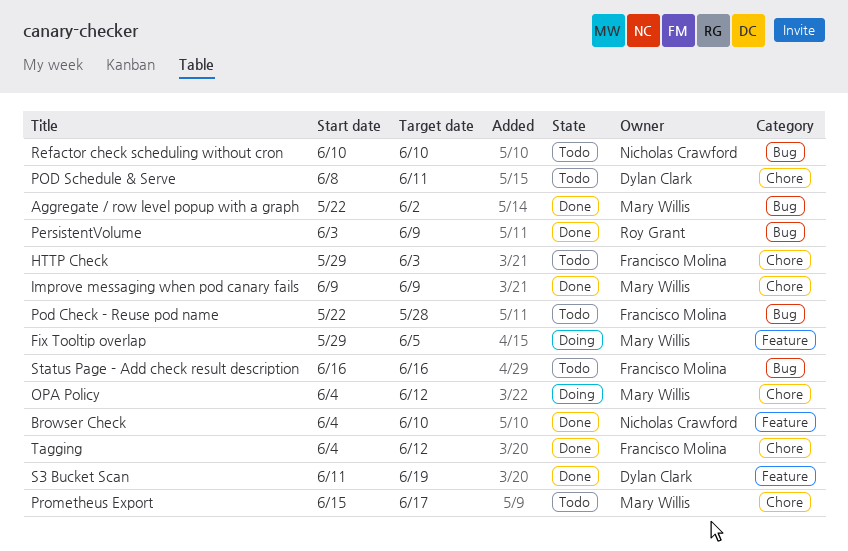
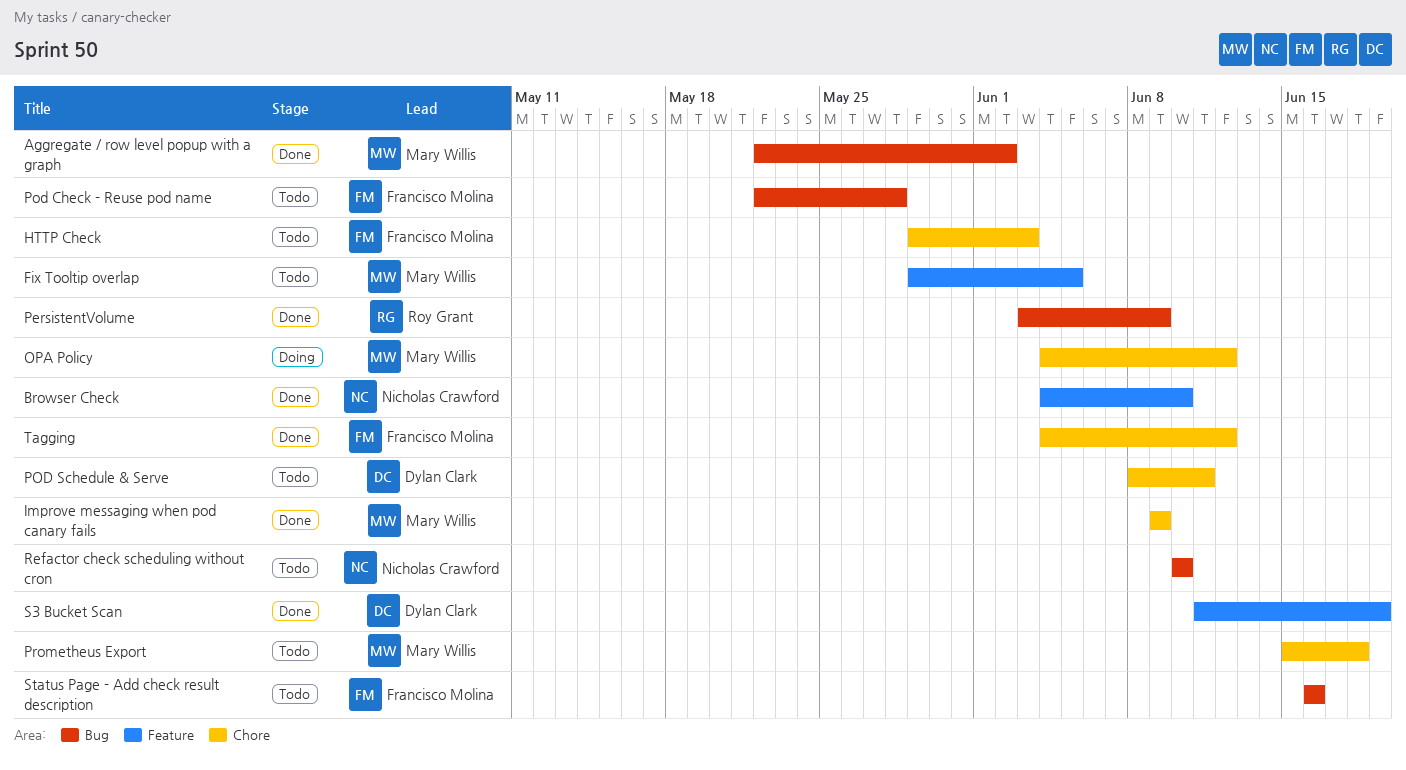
Fix Tooltip overlap, status: Doing -> Todo
Prometheus Export, due: Jun 17 -> Jun 18

